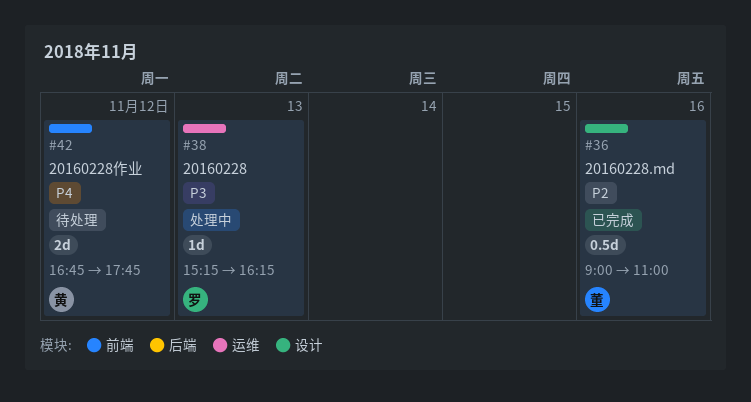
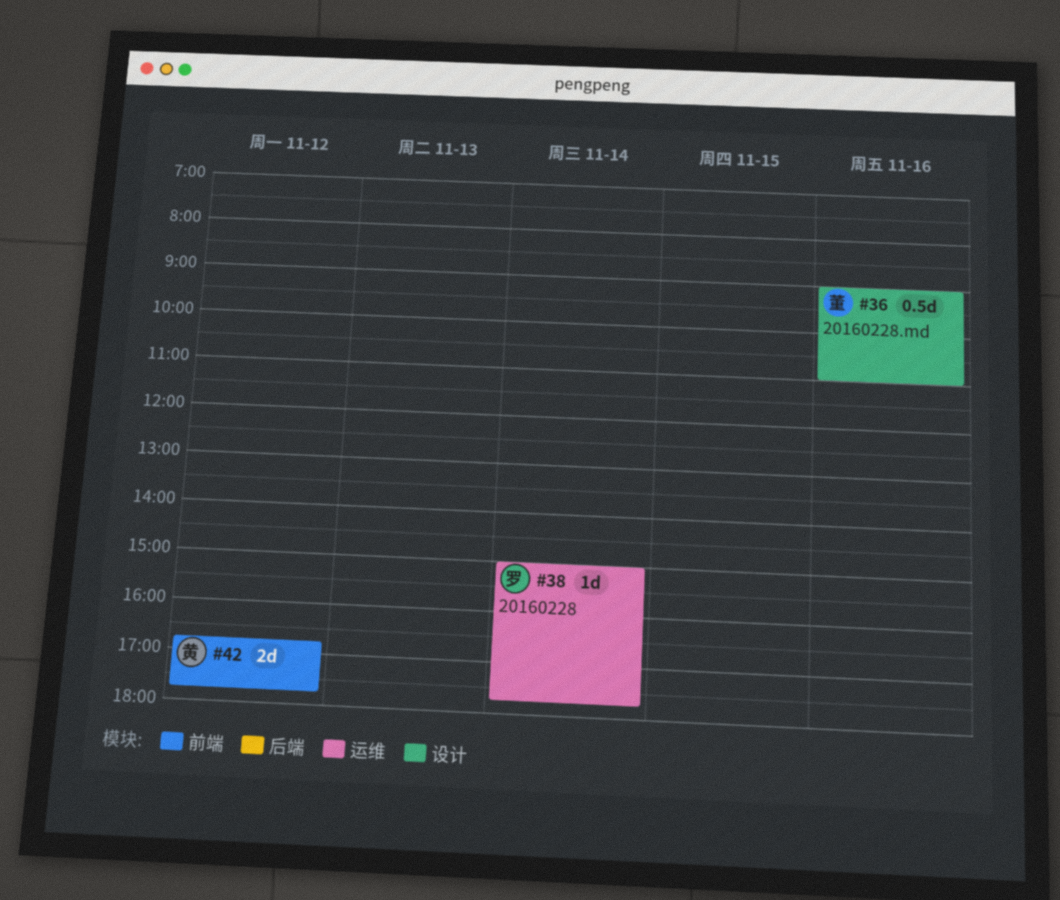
#38, day: Nov 13 -> Nov 14
#38, begins: 15:15 -> 15:00
#38, ends: 16:15 -> 17:45

